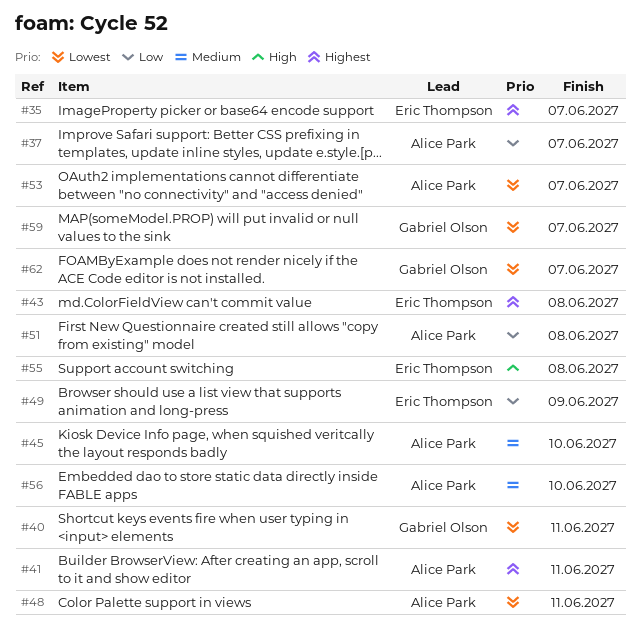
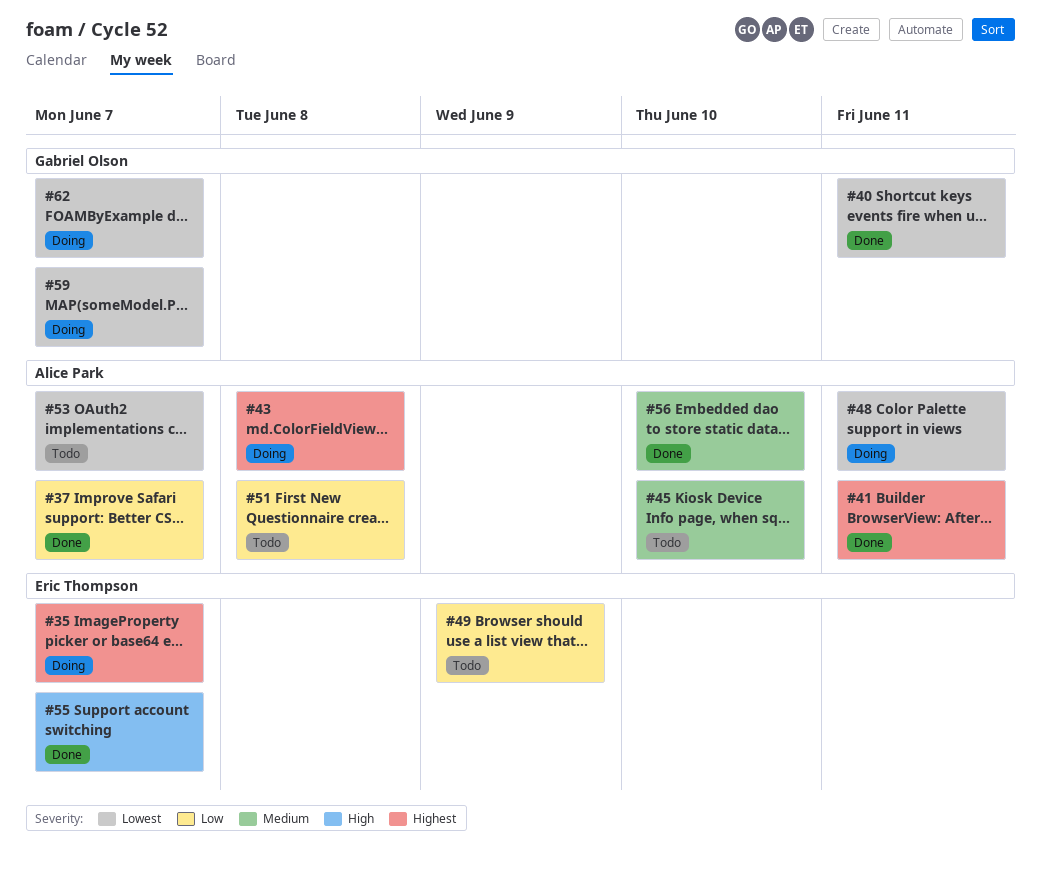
#43, owner: Eric Thompson -> Alice Park
#55, due: Jun 8 -> Jun 7

